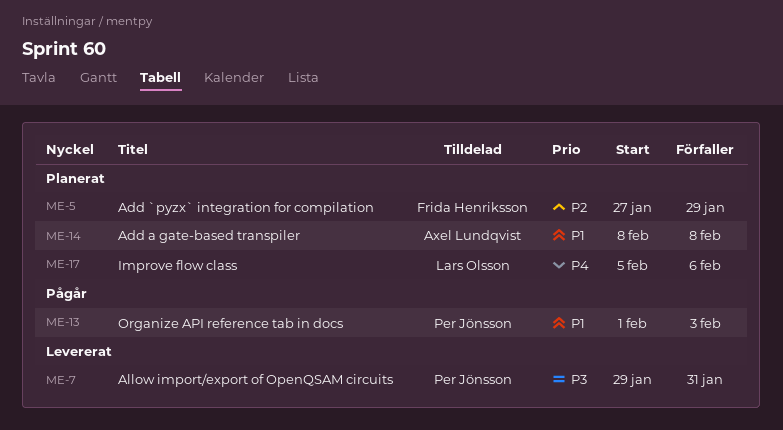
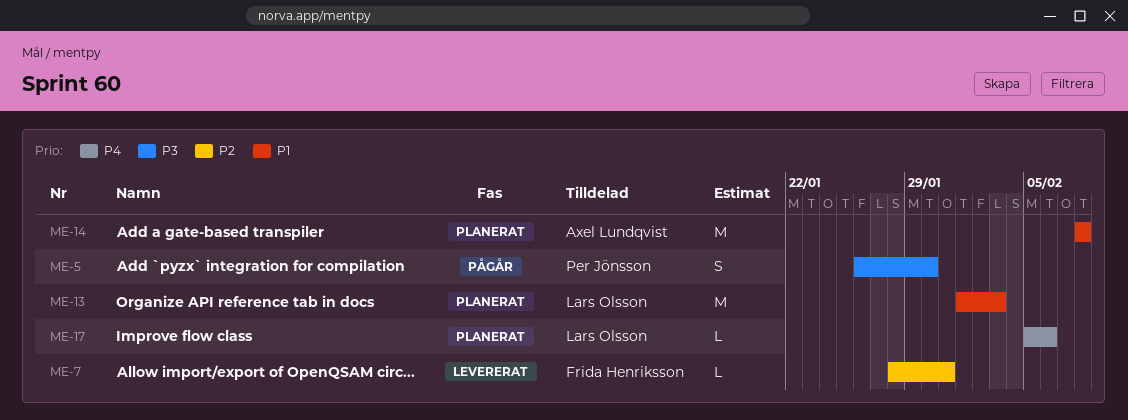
ME-5, status: Planerat -> Pågår
ME-5, owner: Frida Henriksson -> Per Jönsson
ME-5, priority: P2 -> P3
ME-5, start: Jan 27 -> Jan 26
ME-5, due: Jan 29 -> Jan 30
ME-7, owner: Per Jönsson -> Frida Henriksson
ME-7, priority: P3 -> P2
ME-7, start: Jan 29 -> Jan 28
ME-13, status: Pågår -> Planerat
ME-13, owner: Per Jönsson -> Lars Olsson

